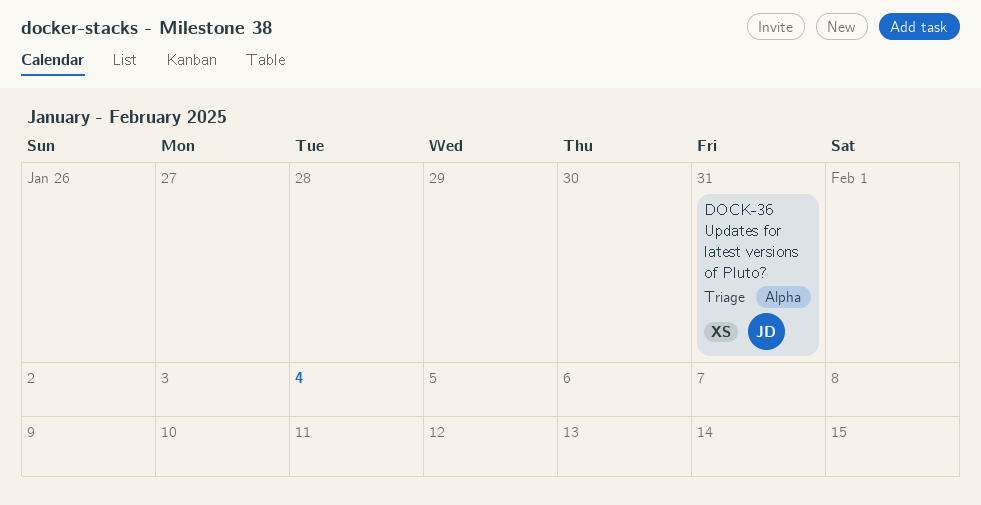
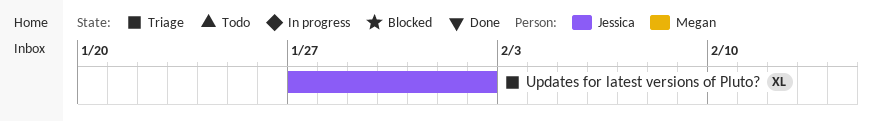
Updates for latest versions of Pluto?, estimate: XS -> XL
Updates for latest versions of Pluto?, due: Jan 31 -> Feb 2

